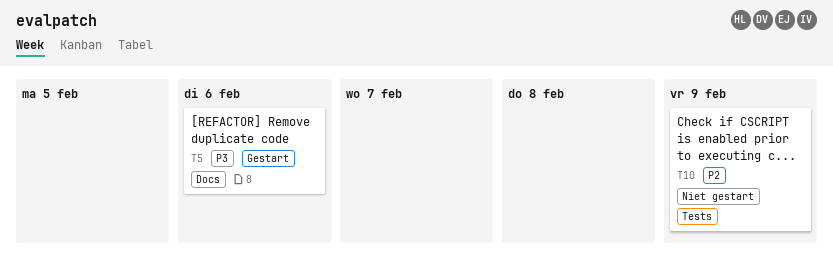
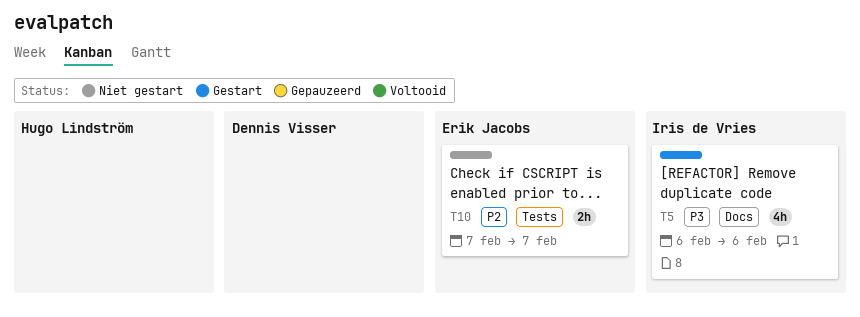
T10, due: Feb 9 -> Feb 7

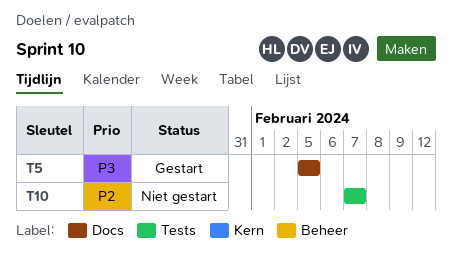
T5, start: Feb 6 -> Feb 5
T5, due: Feb 6 -> Feb 5

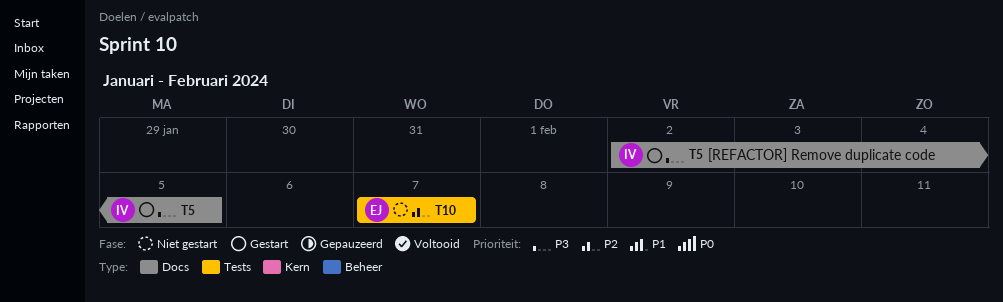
T5, start: Feb 5 -> Feb 2

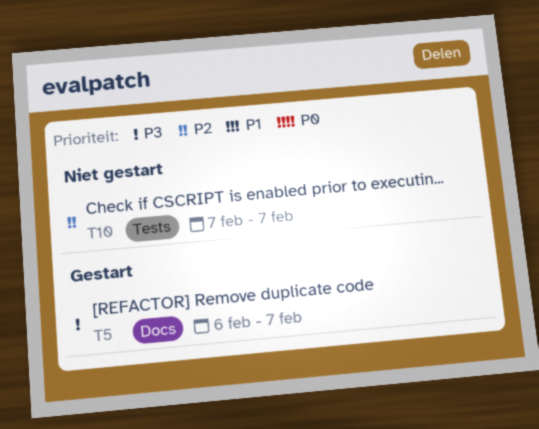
T5, start: Feb 2 -> Feb 6
T5, due: Feb 5 -> Feb 7

